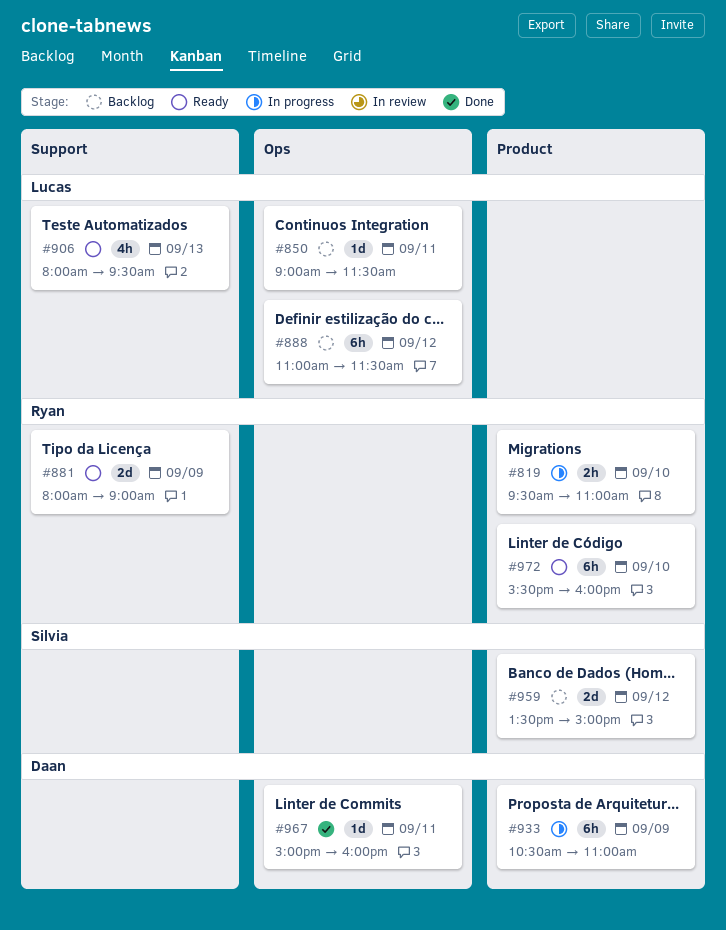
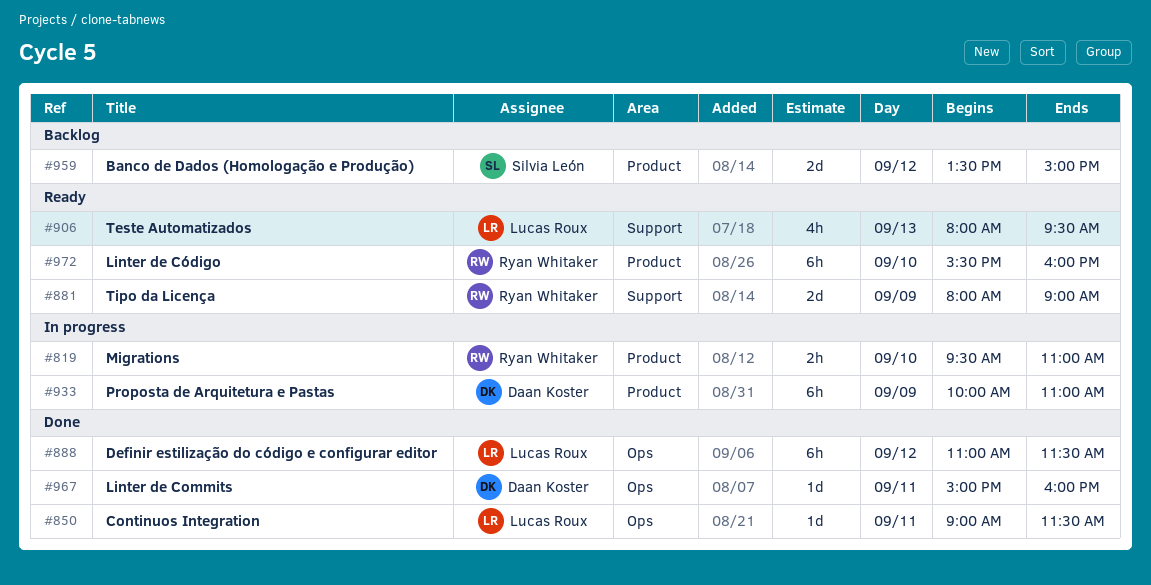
#850, status: Backlog -> Done
#888, status: Backlog -> Done
#933, begins: 10:30 -> 10:00

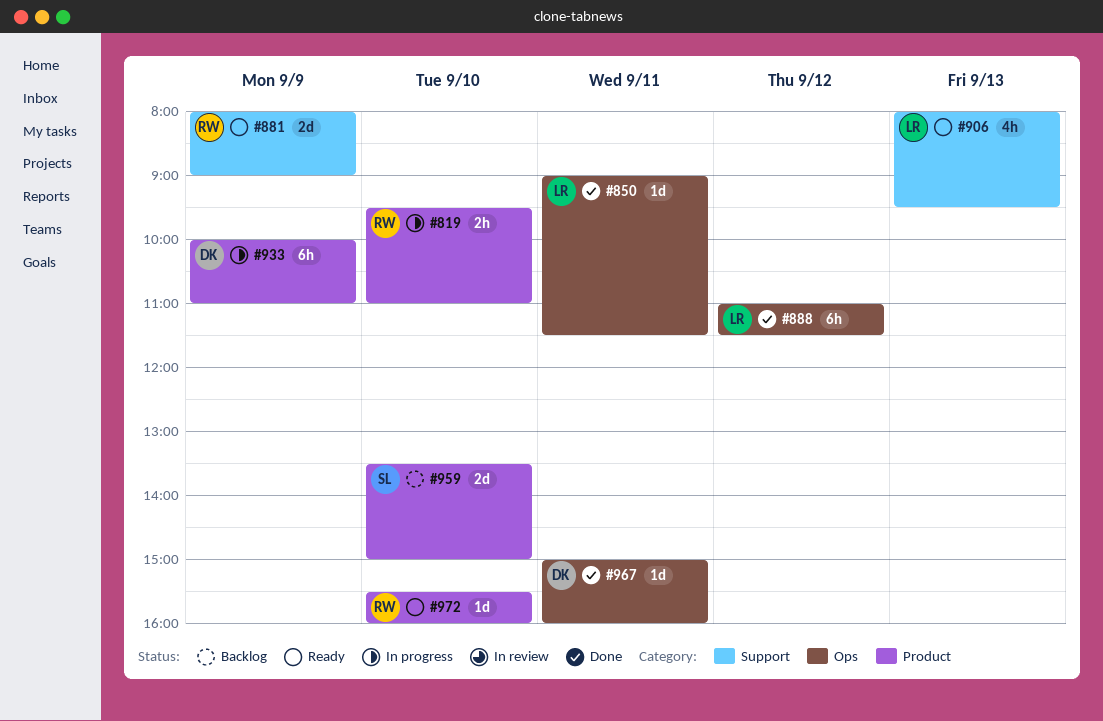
#959, day: Sep 12 -> Sep 10
#972, estimate: 6h -> 1d

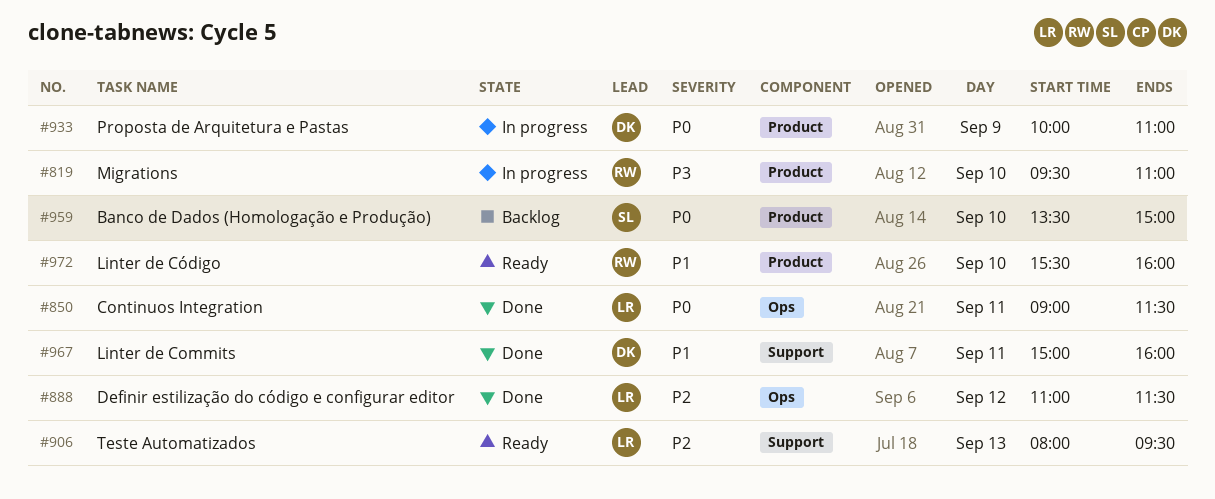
#881: present -> none
#967, label: Ops -> Support

